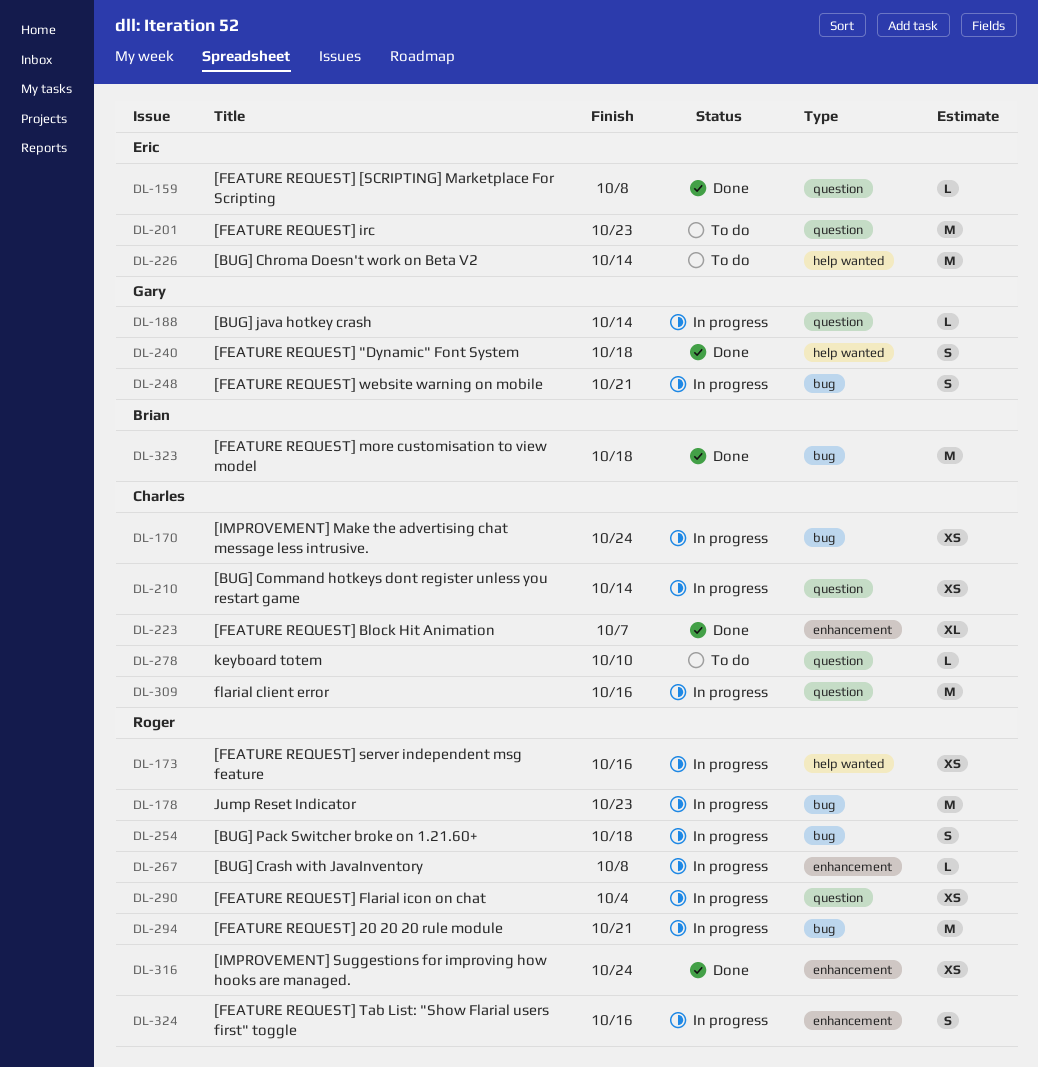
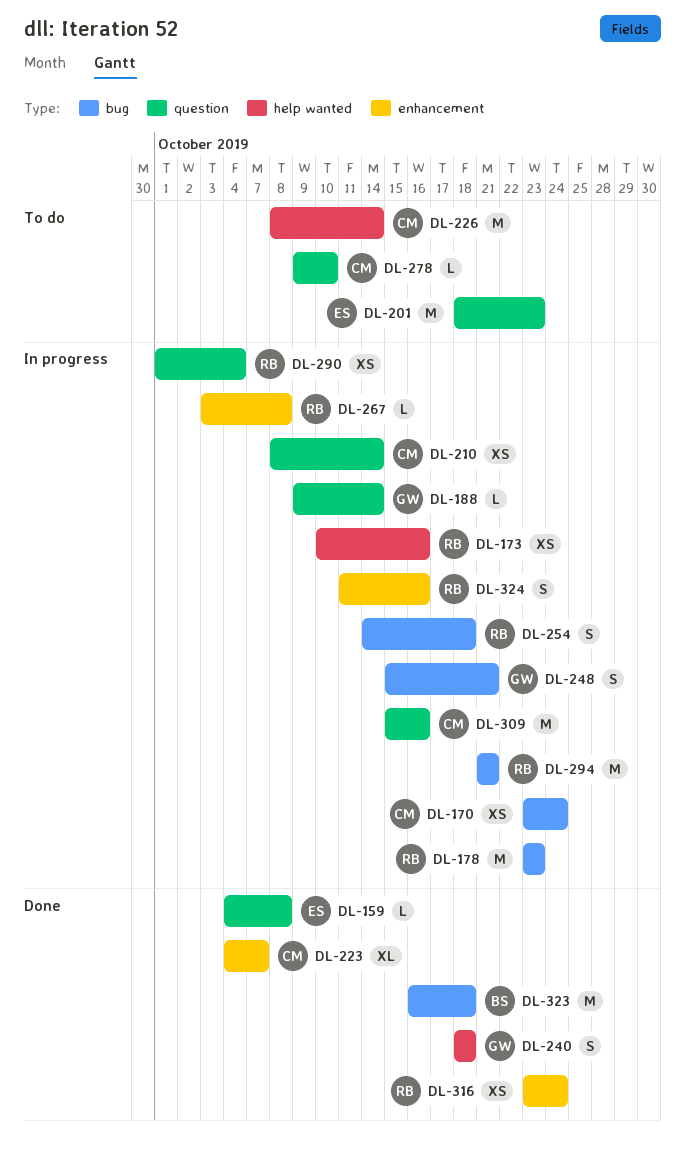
DL-226, owner: Eric -> Charles

